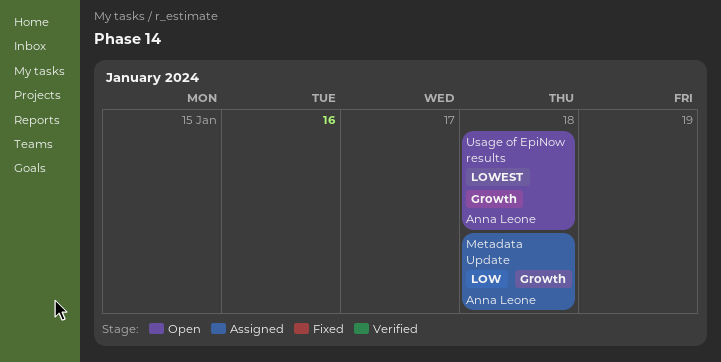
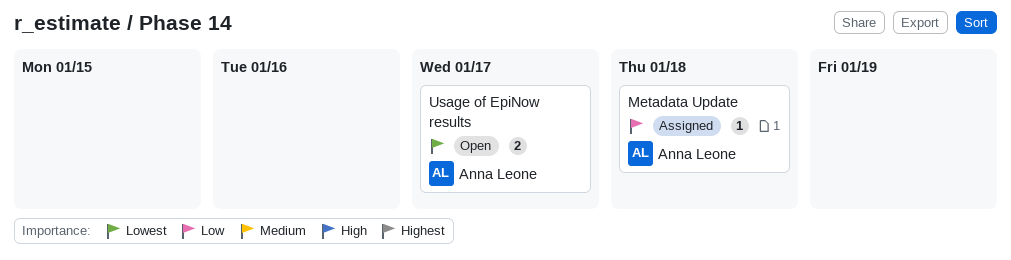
Usage of EpiNow results, due: Jan 18 -> Jan 17

